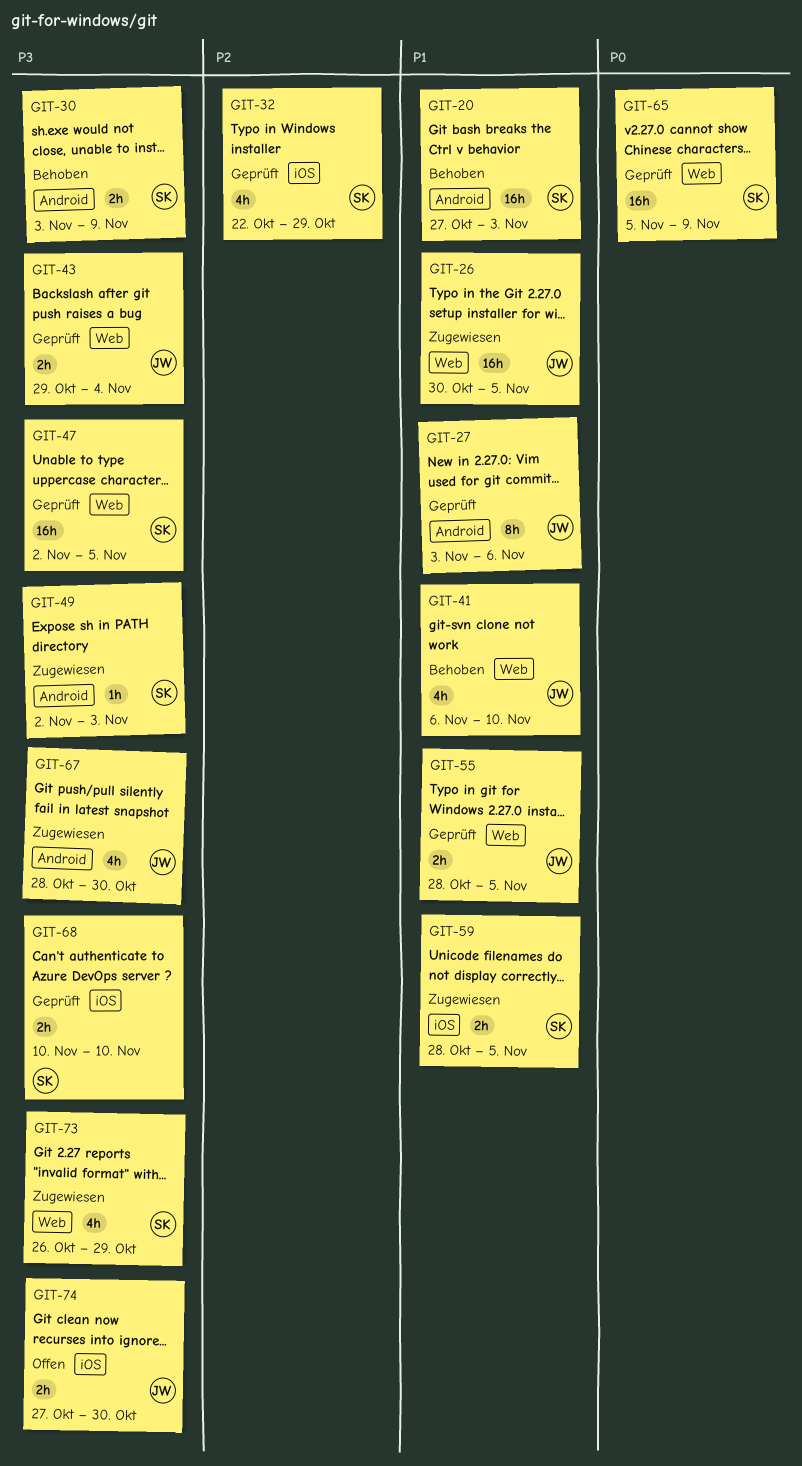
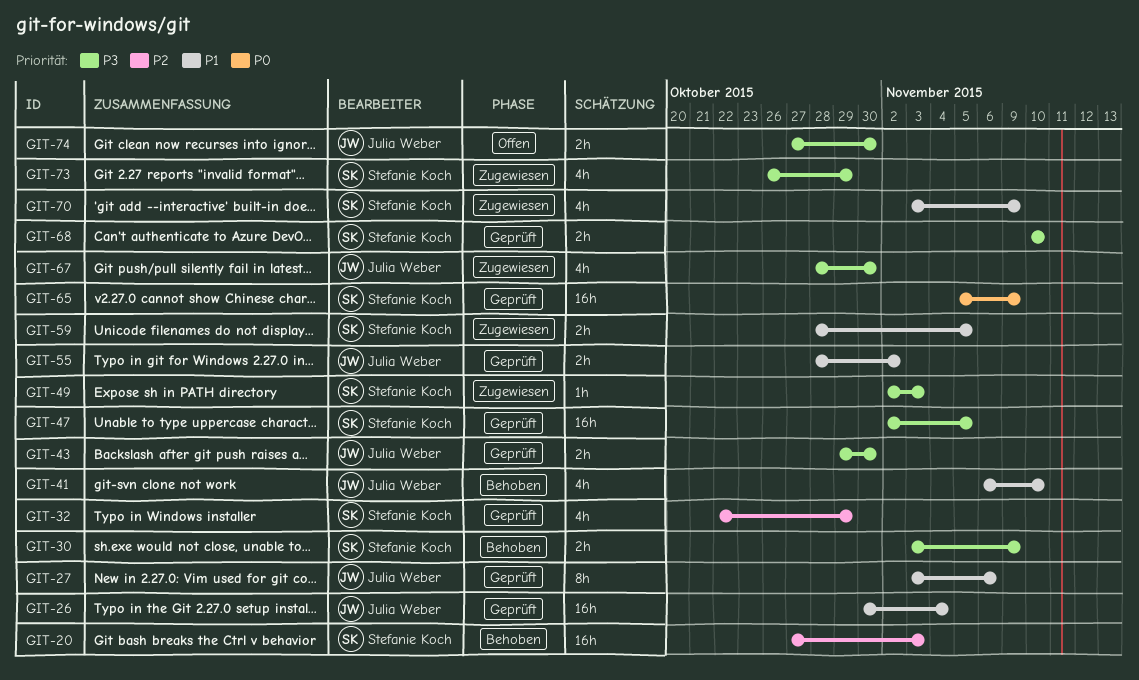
GIT-20, priority: P1 -> P2
GIT-26, status: Zugewiesen -> Geprüft
GIT-26, due: Nov 5 -> Nov 4
GIT-43, due: Nov 4 -> Oct 30
GIT-55, due: Nov 5 -> Nov 2
GIT-70: none -> present

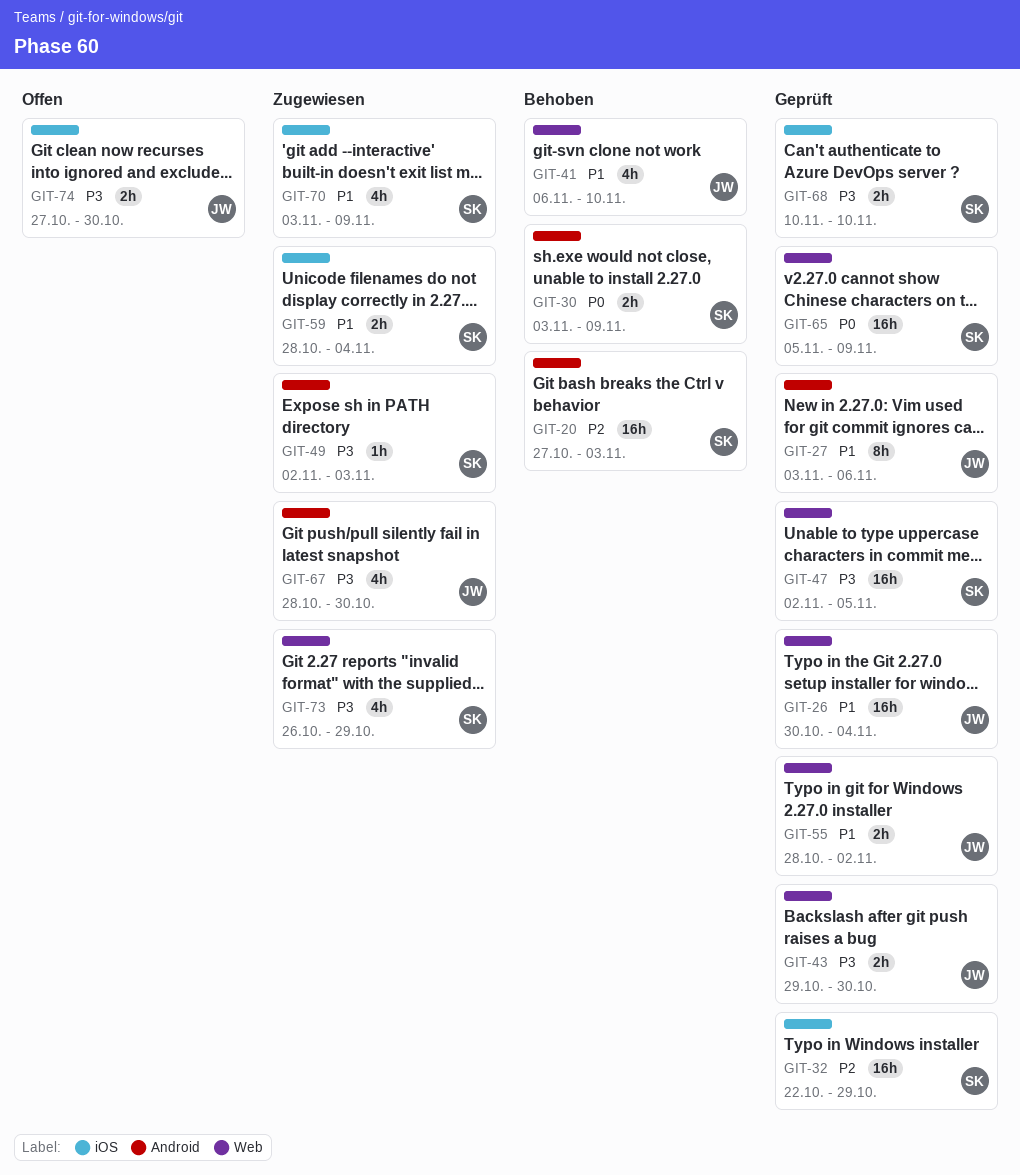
GIT-30, priority: P3 -> P0
GIT-32, estimate: 4h -> 16h
GIT-59, due: Nov 5 -> Nov 4

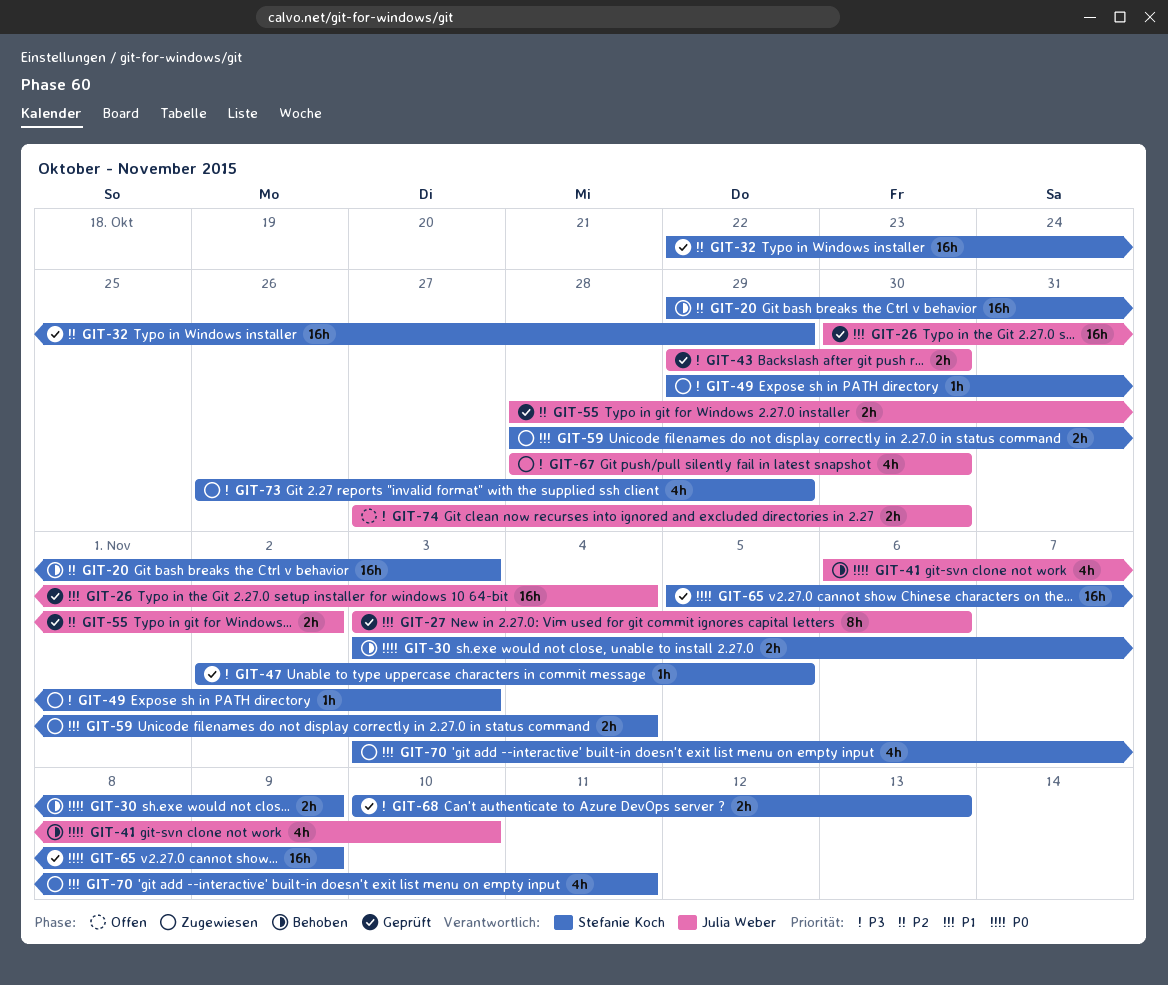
GIT-20, start: Oct 27 -> Oct 29
GIT-41, priority: P1 -> P0
GIT-47, estimate: 16h -> 1h
GIT-49, start: Nov 2 -> Oct 29
GIT-55, priority: P1 -> P2
GIT-68, due: Nov 10 -> Nov 13
GIT-70, due: Nov 9 -> Nov 11

